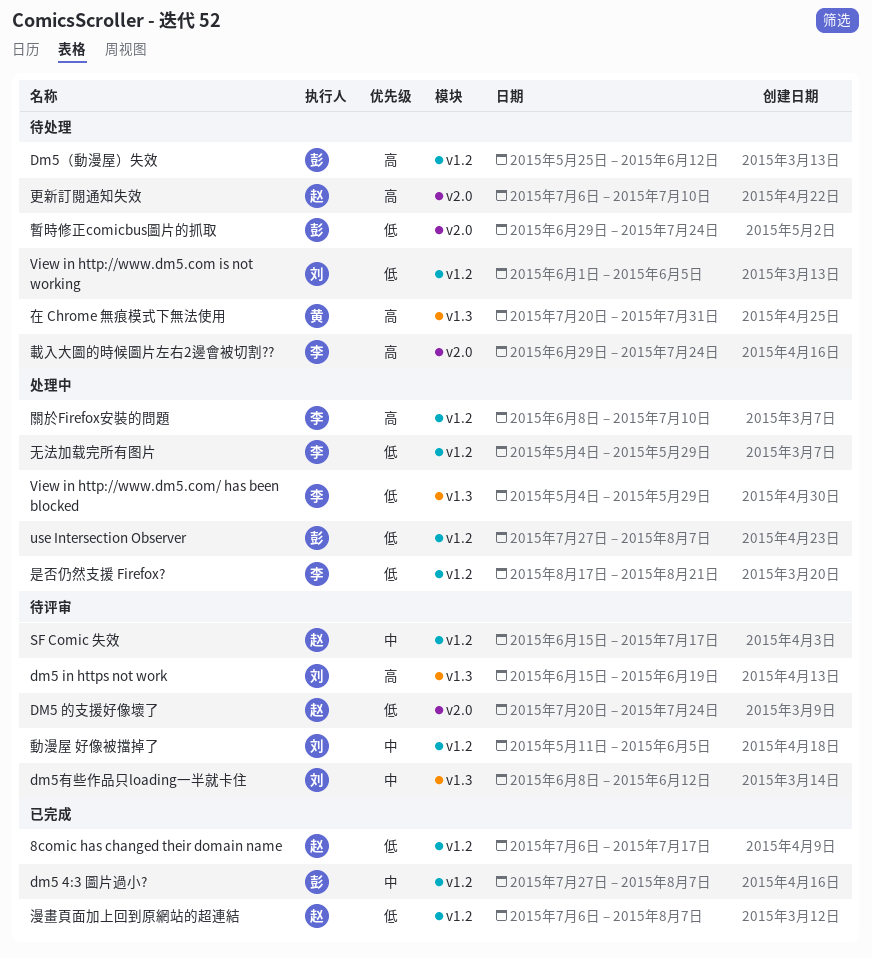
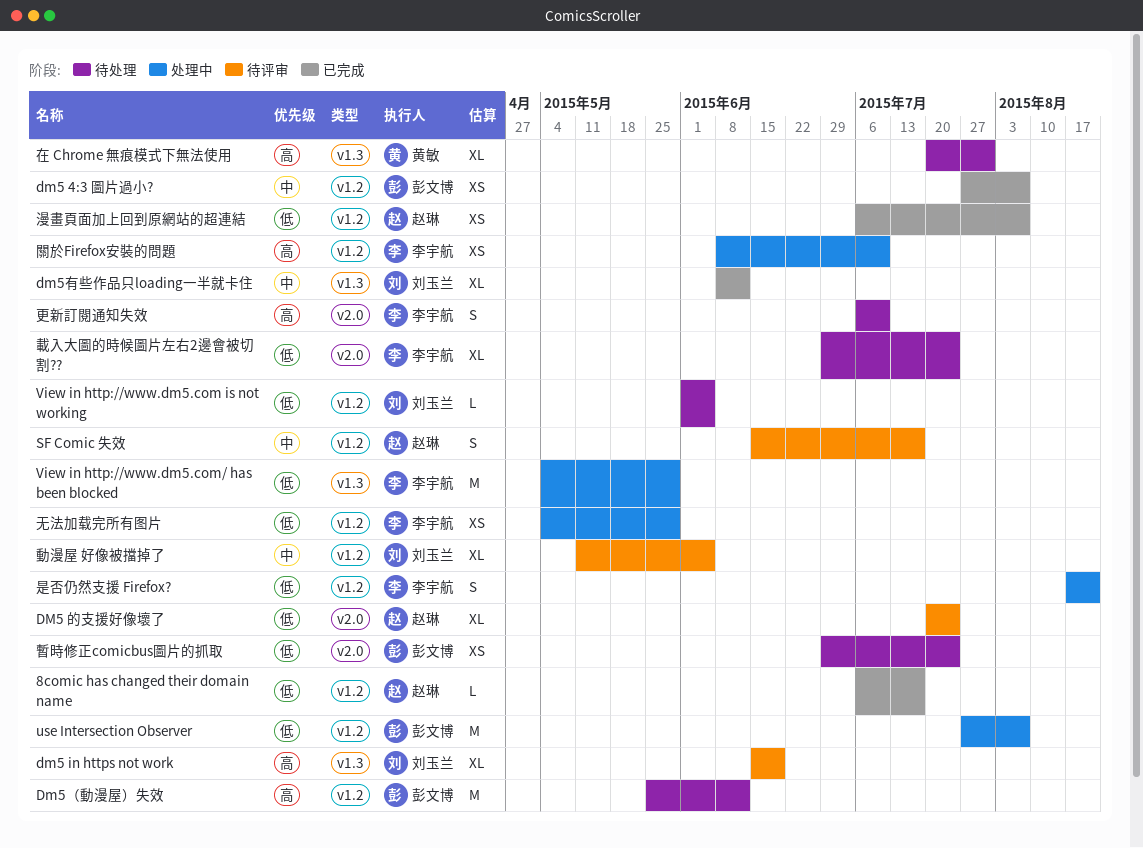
dm5有些作品只loading一半就卡住, status: 待评审 -> 已完成
更新訂閱通知失效, owner: 赵琳 -> 李宇航
載入大圖的時候圖片左右2邊會被切割??, priority: 高 -> 低

